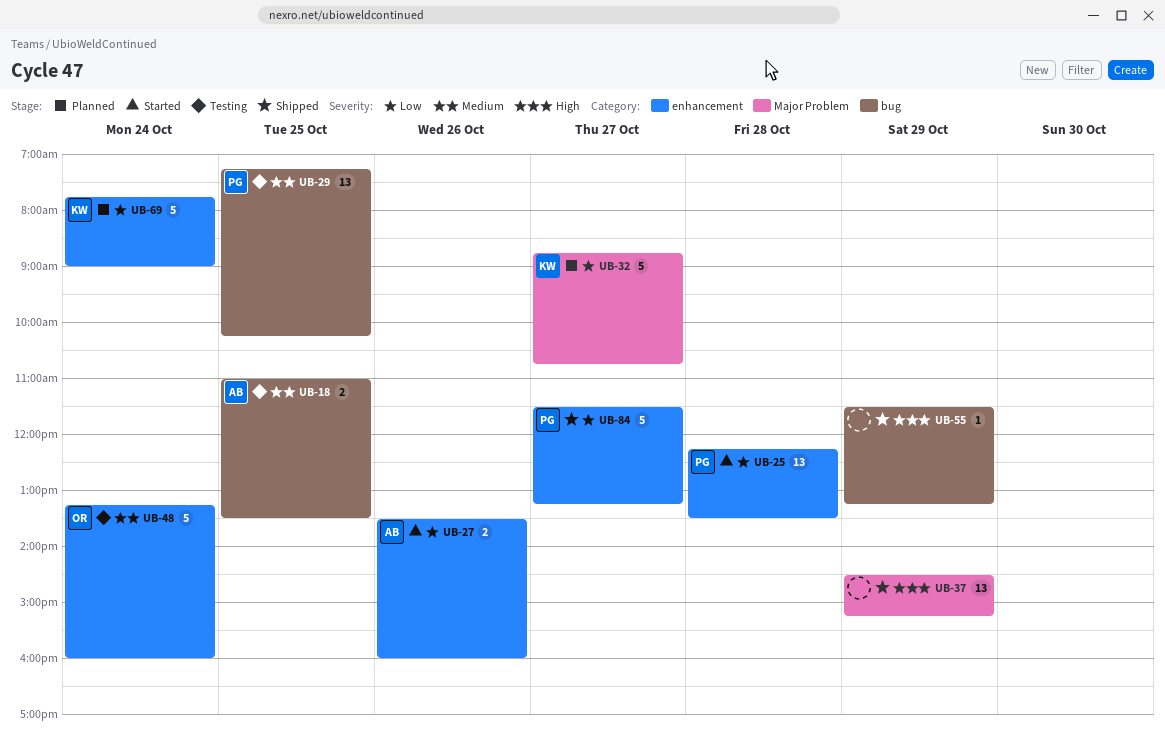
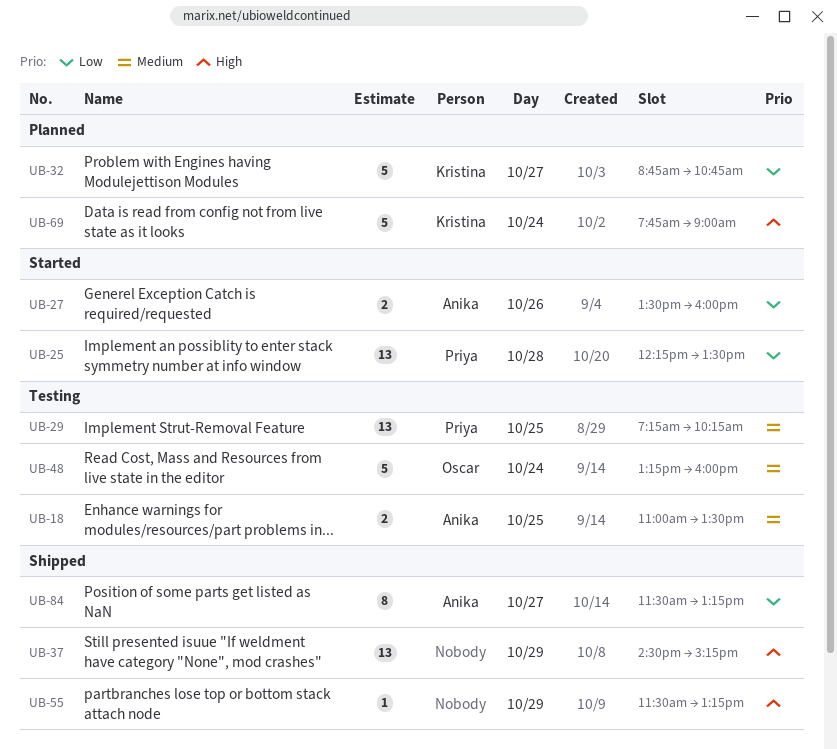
UB-69, priority: Low -> High
UB-84, owner: Priya -> Anika
UB-84, estimate: 5 -> 8

